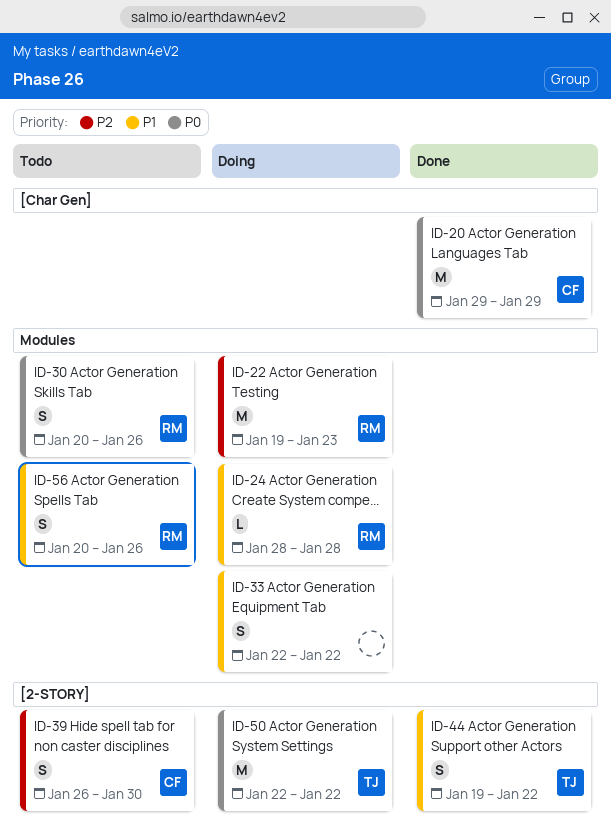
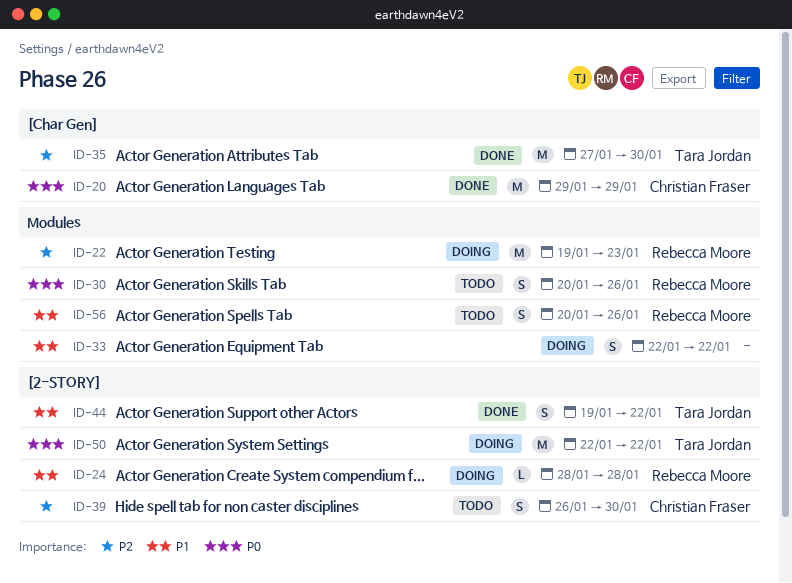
ID-24, label: Modules -> [2-STORY]
ID-35: none -> present

